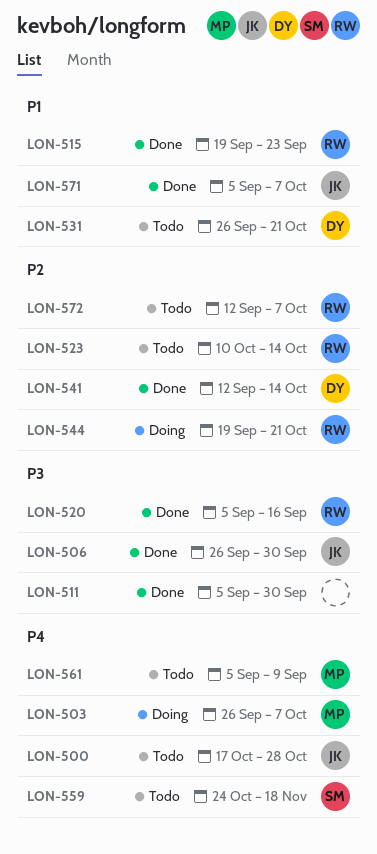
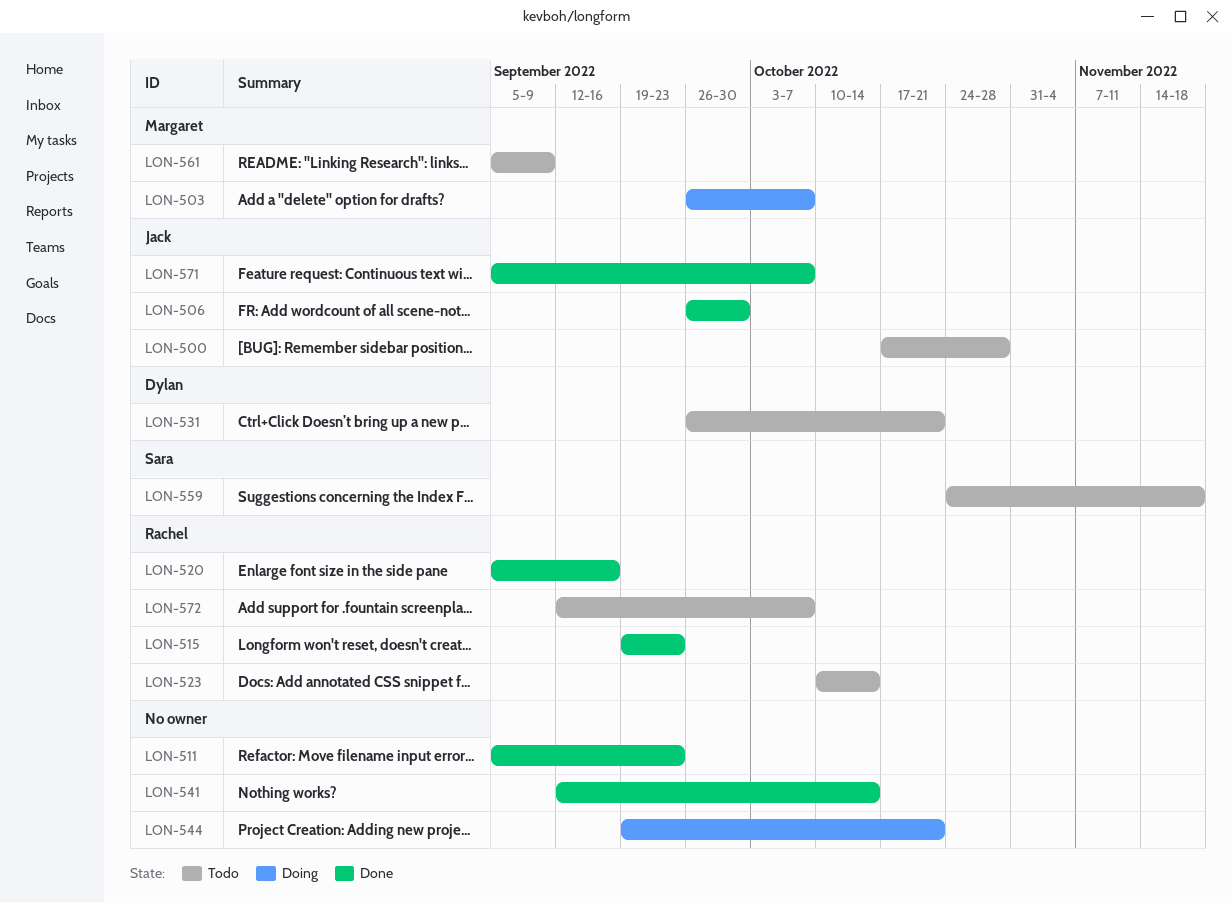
LON-511, due: Sep 30 -> Sep 23
LON-541, owner: Dylan -> none
LON-544, owner: Rachel -> none

